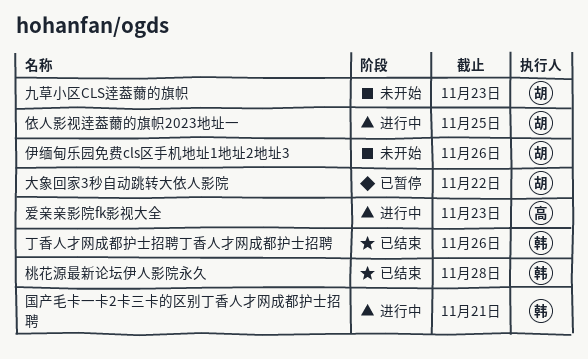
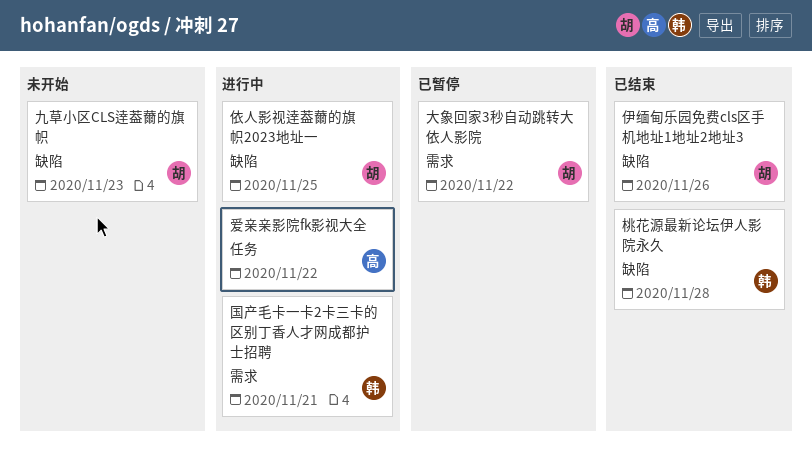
丁香人才网成都护士招聘丁香人才网成都护士招聘: present -> none
伊缅甸乐园免费cls区手机地址1地址2地址3, status: 未开始 -> 已结束
爱亲亲影院fk影视大全, due: Nov 23 -> Nov 22

